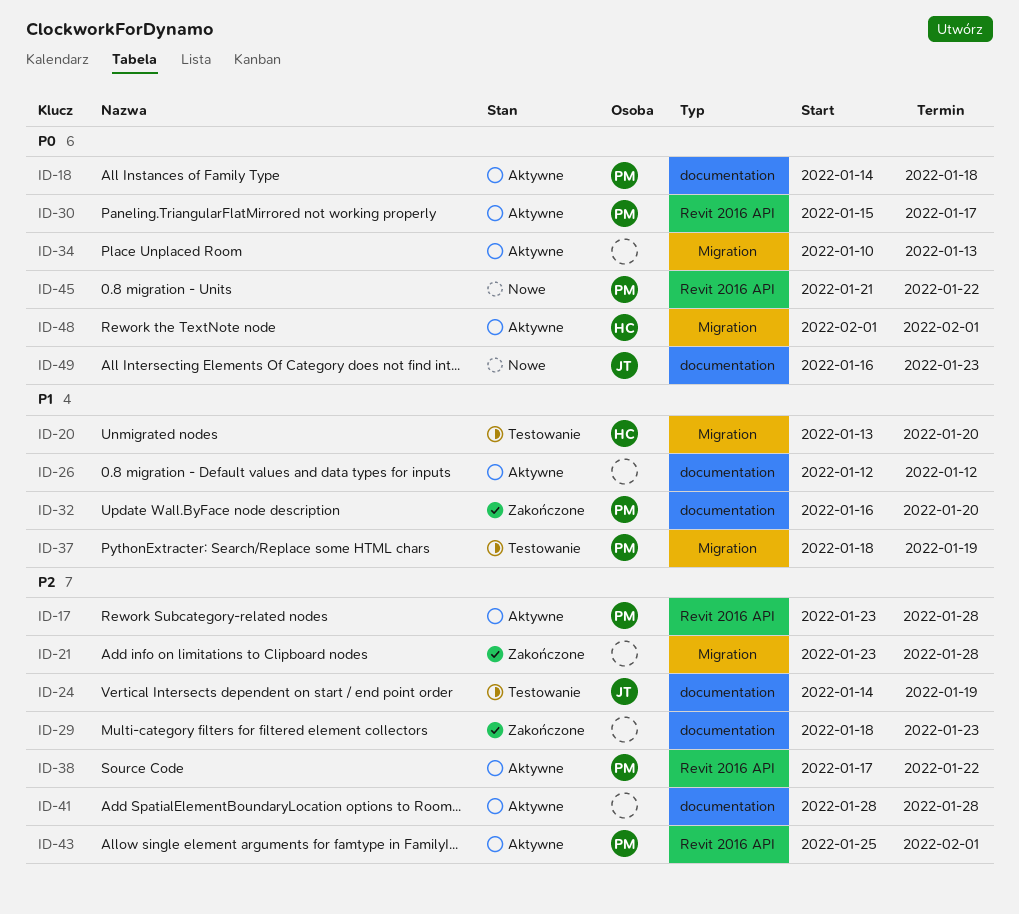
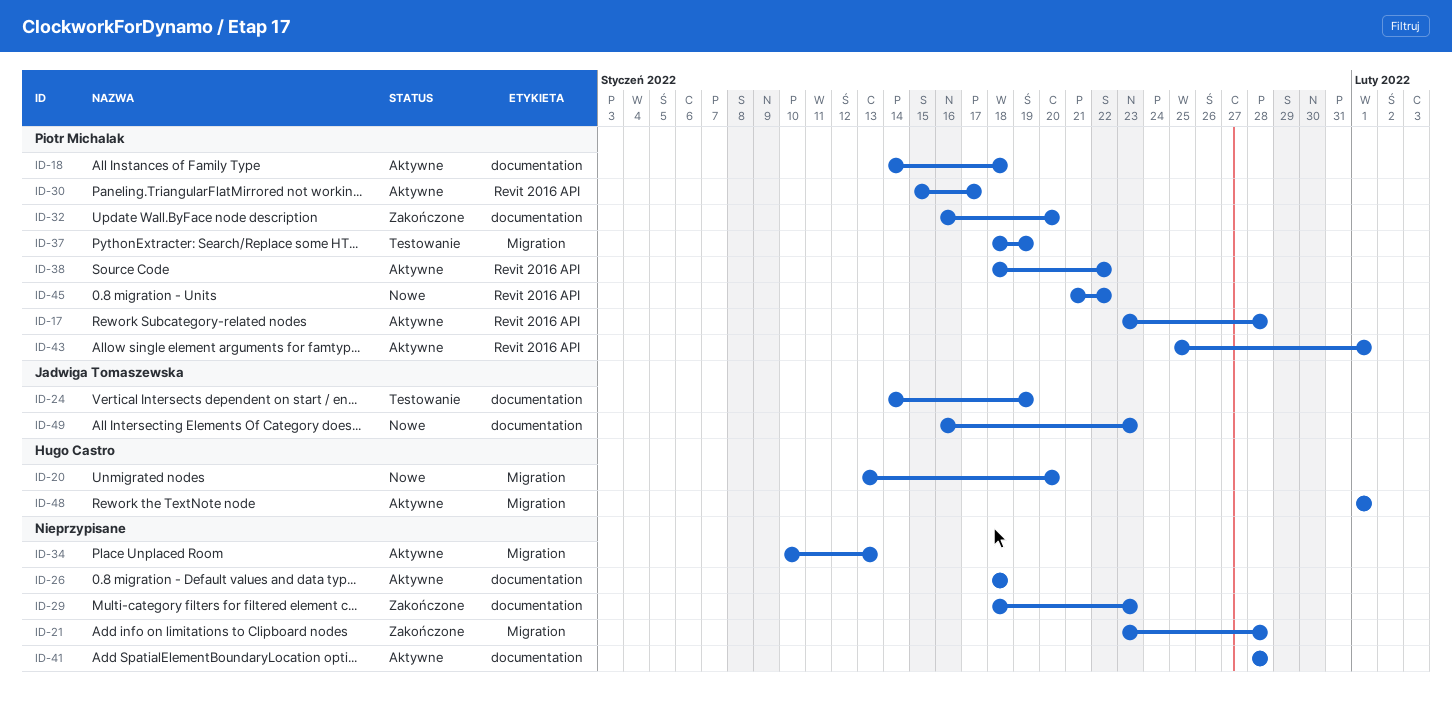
ID-20, status: Testowanie -> Nowe
ID-26, start: Jan 12 -> Jan 18
ID-26, due: Jan 12 -> Jan 18
ID-38, start: Jan 17 -> Jan 18

